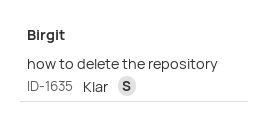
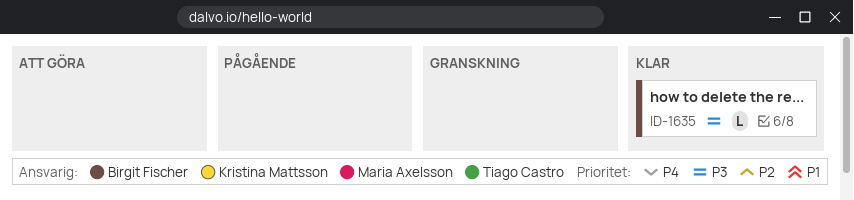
ID-1635, estimate: S -> L

